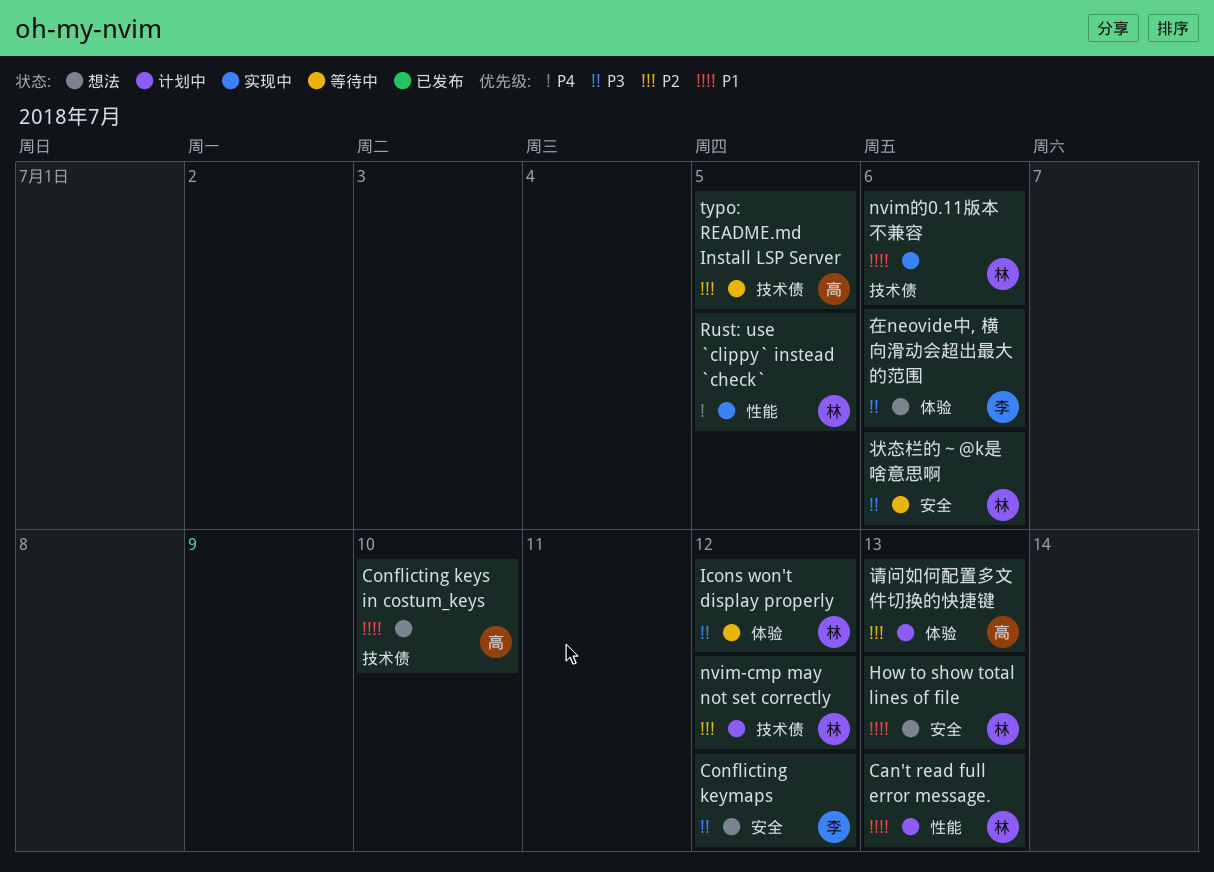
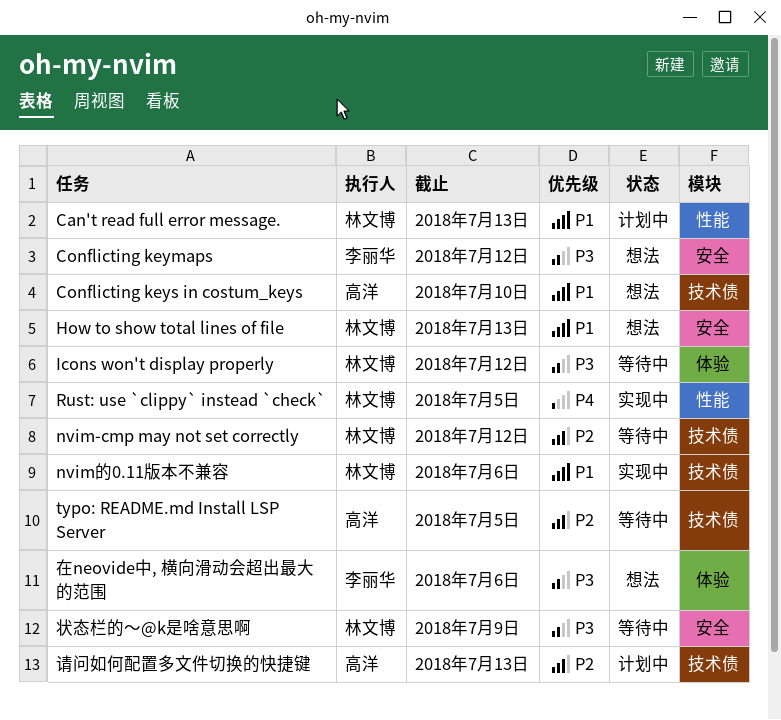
nvim-cmp may not set correctly, status: 计划中 -> 等待中
状态栏的～@k是啥意思啊, due: Jul 6 -> Jul 9
请问如何配置多文件切换的快捷键, label: 体验 -> 技术债

